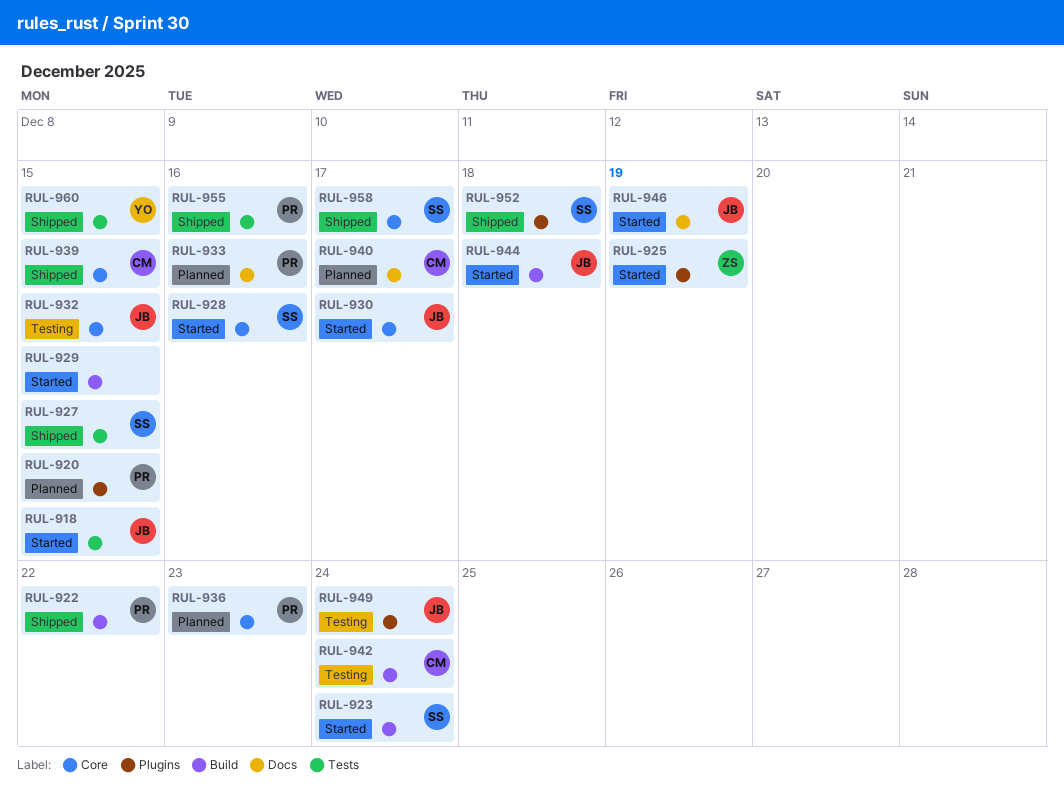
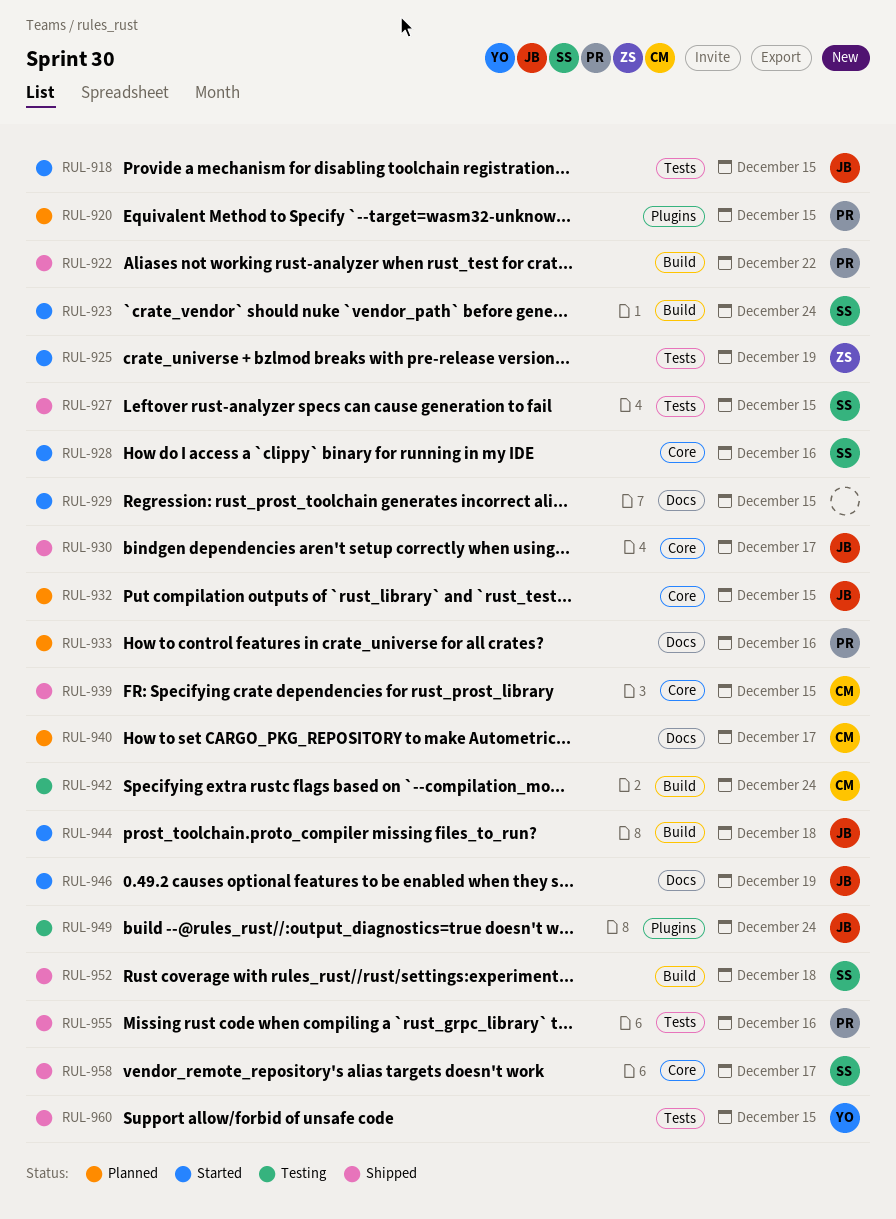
RUL-925, label: Plugins -> Tests
RUL-929, label: Build -> Docs
RUL-930, status: Started -> Shipped
RUL-932, status: Testing -> Planned
RUL-936: present -> none
RUL-952, label: Plugins -> Build

